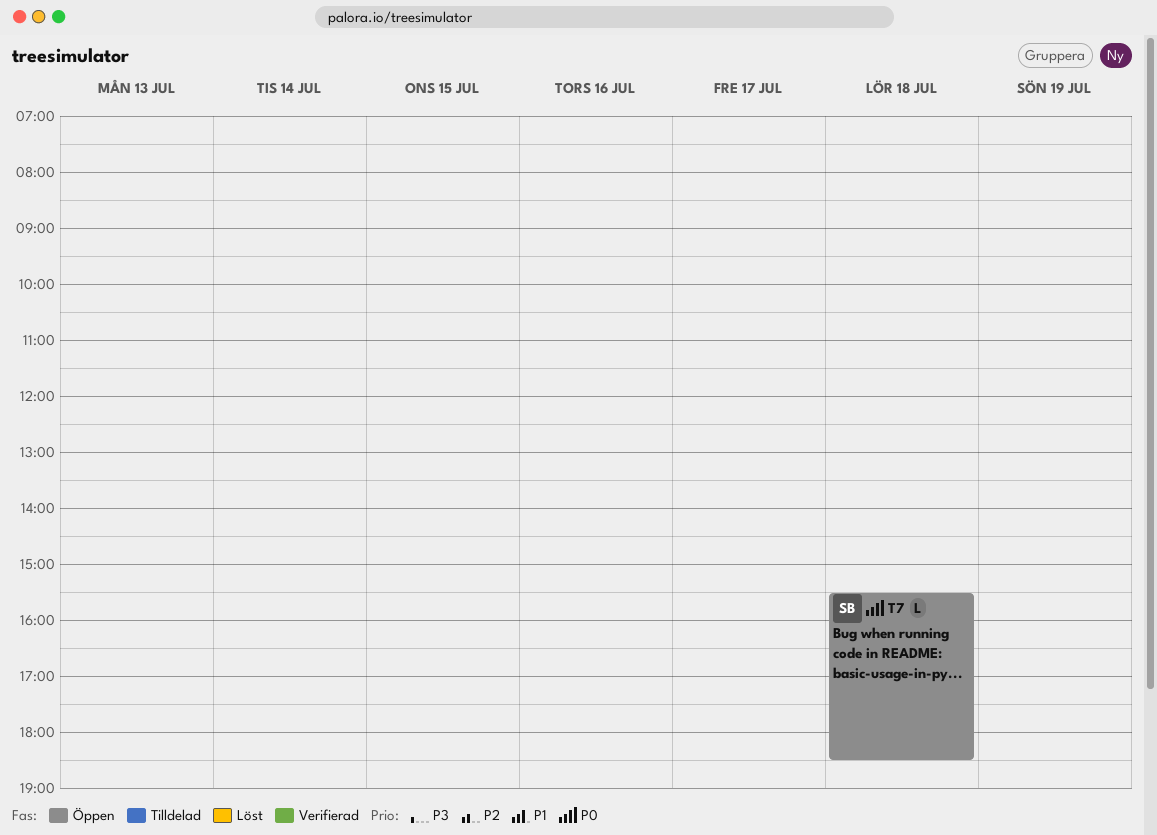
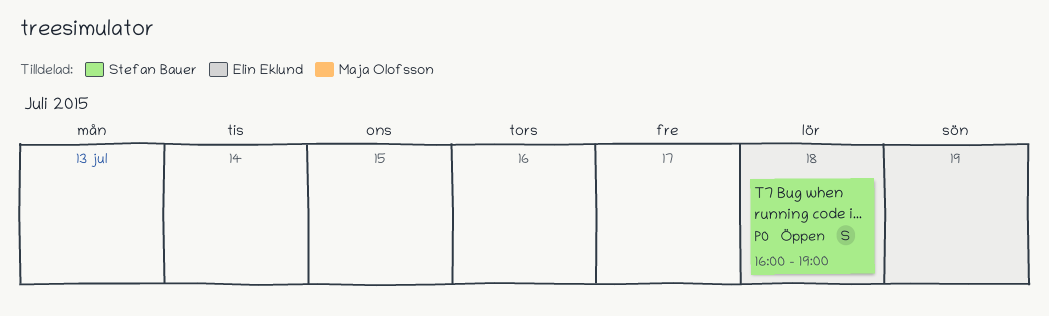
T7, estimate: L -> S
T7, begins: 15:30 -> 16:00
T7, ends: 18:30 -> 19:00

